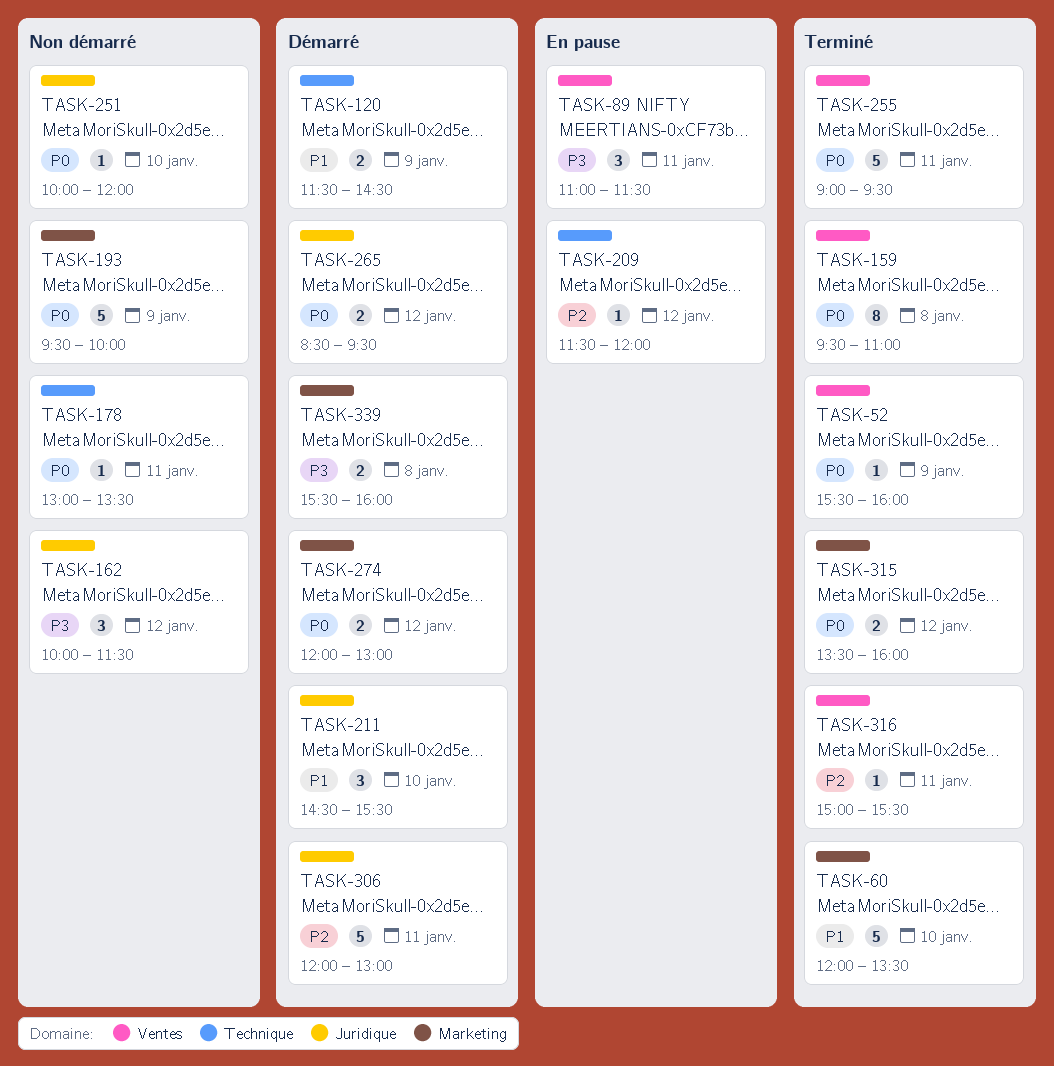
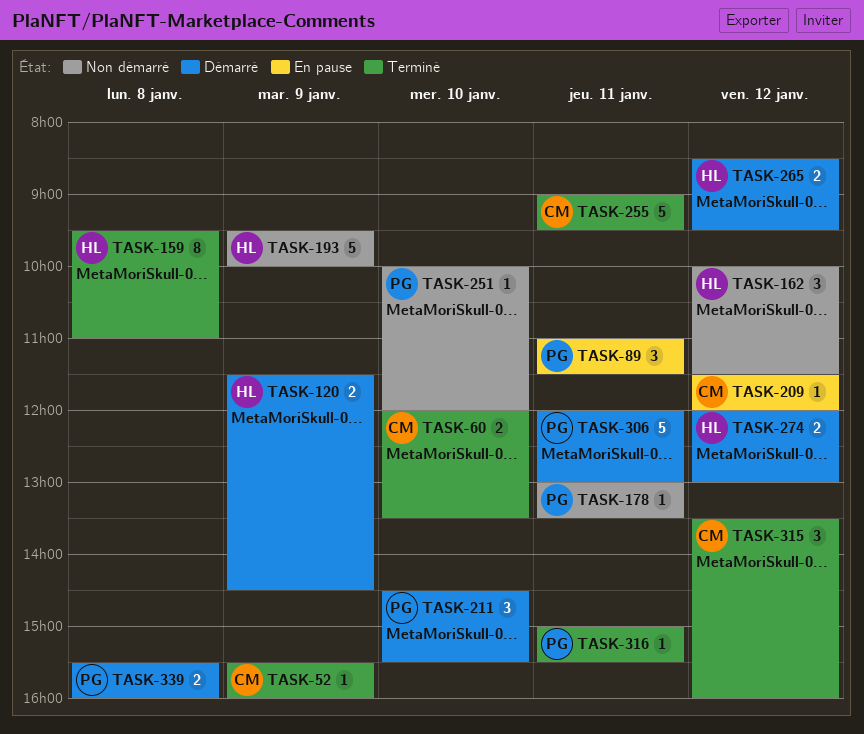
TASK-60, estimate: 5 -> 2
TASK-315, estimate: 2 -> 3

